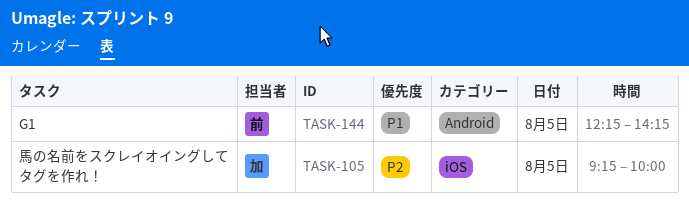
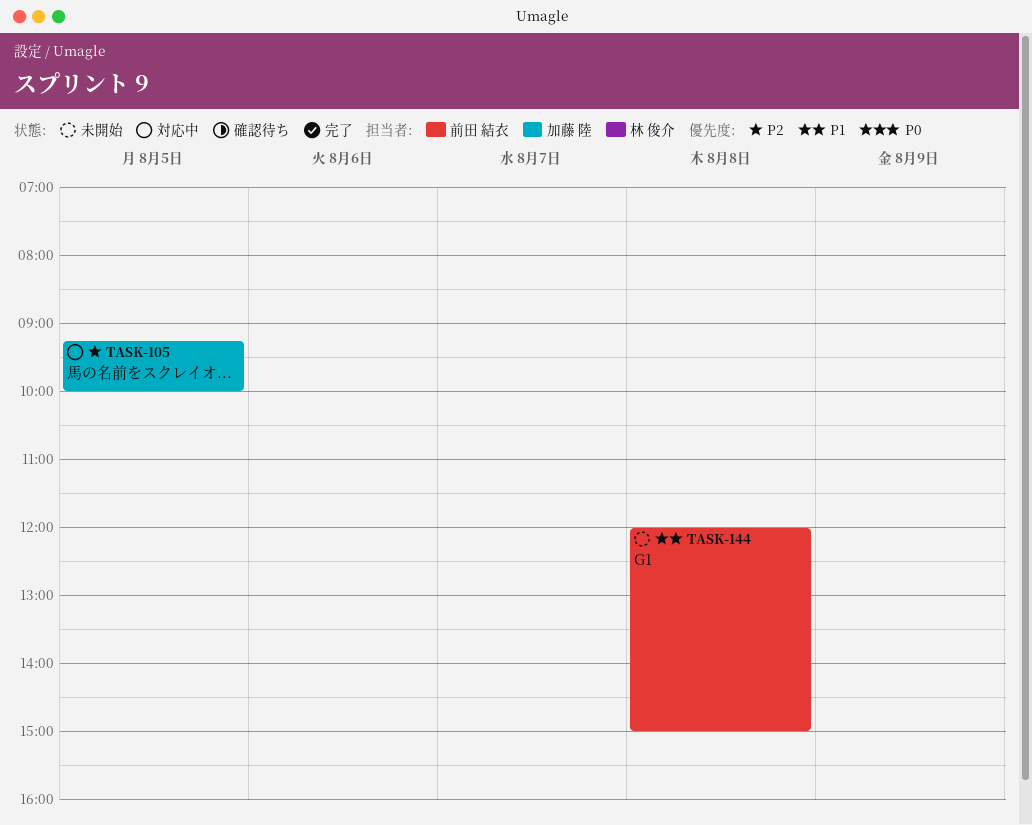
TASK-144, day: Aug 5 -> Aug 8
TASK-144, begins: 12:15 -> 12:00
TASK-144, ends: 14:15 -> 15:00

